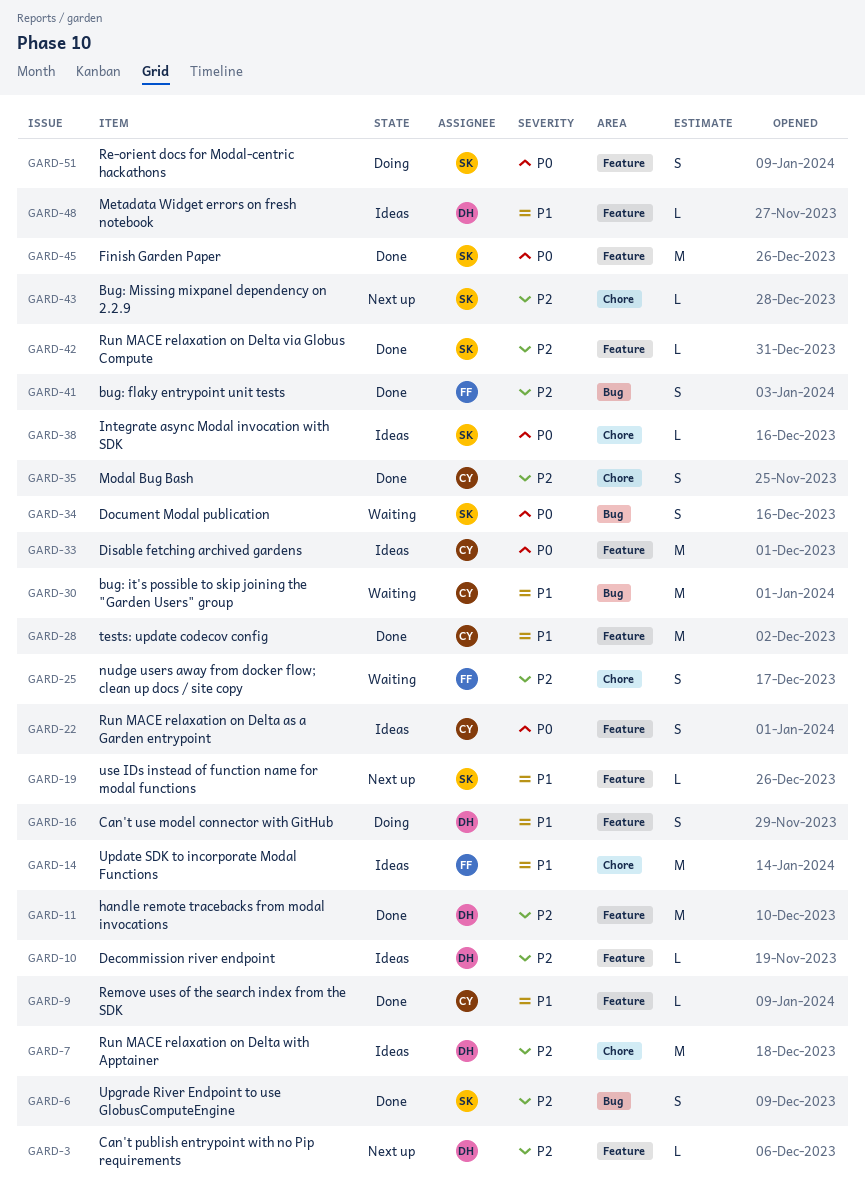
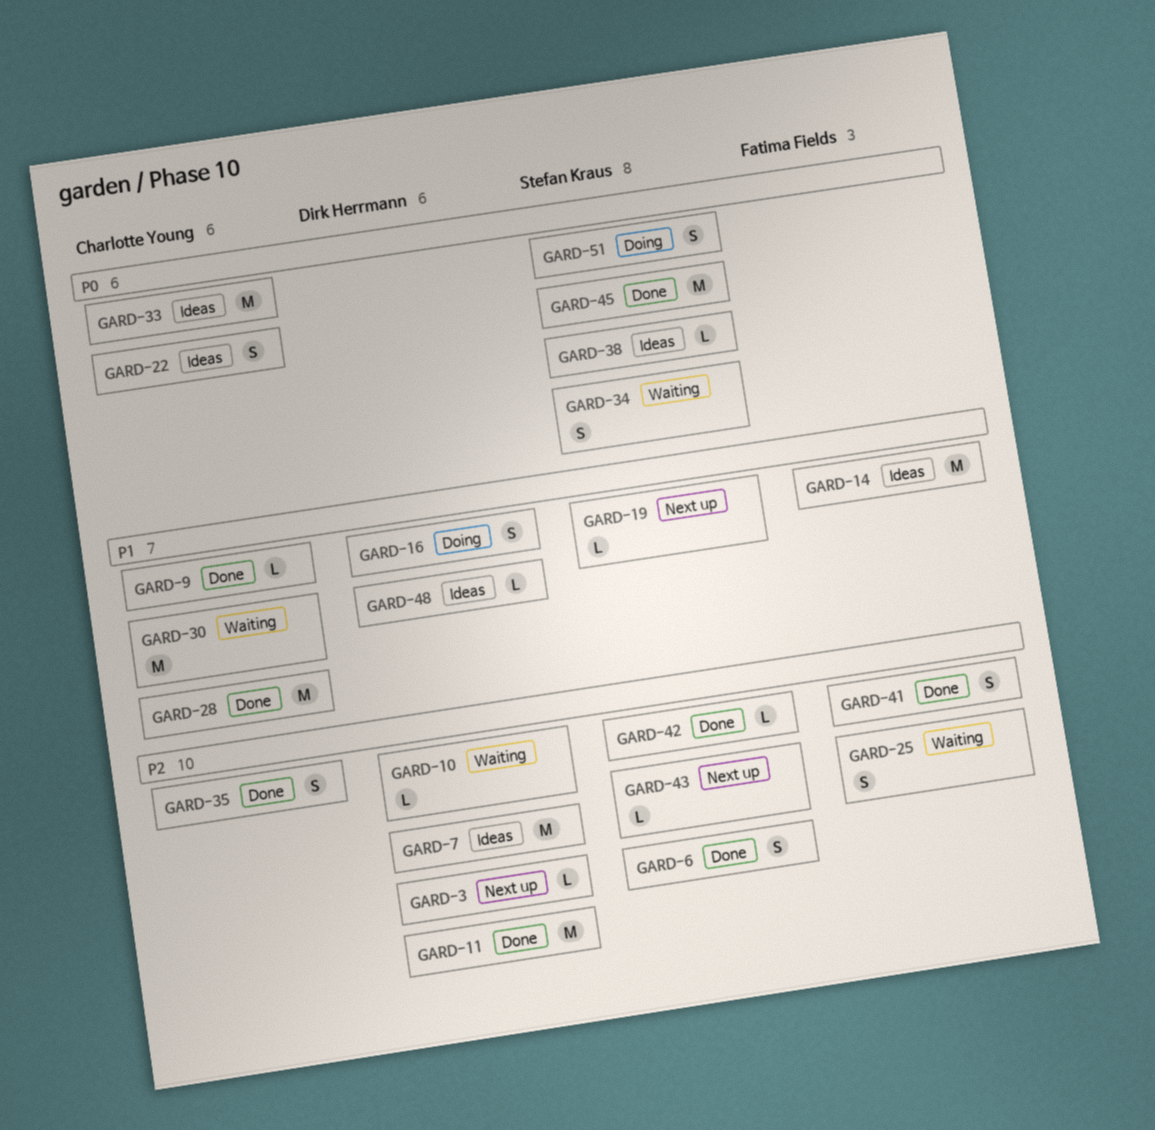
GARD-10, status: Ideas -> Waiting

